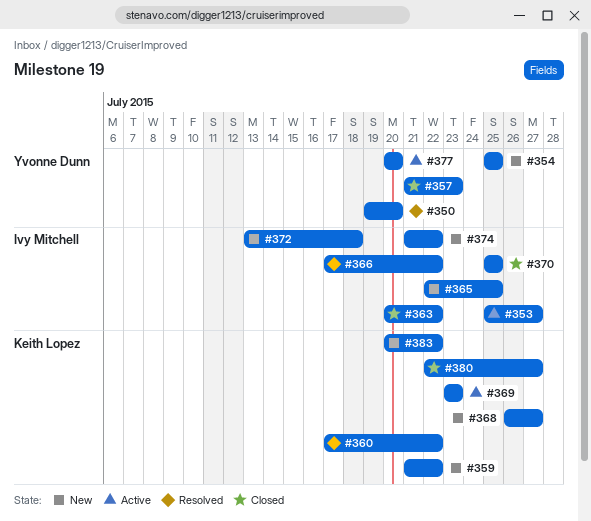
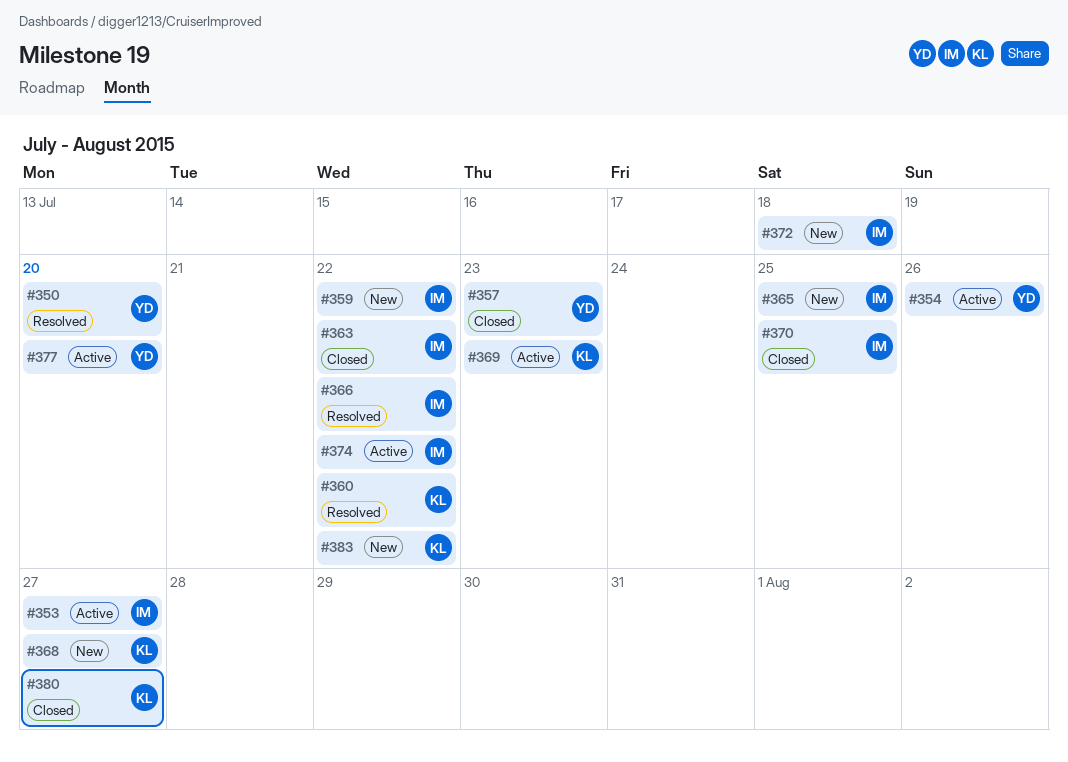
#354, status: New -> Active
#354, due: Jul 25 -> Jul 26
#359, owner: Keith Lopez -> Ivy Mitchell
#374, status: New -> Active

